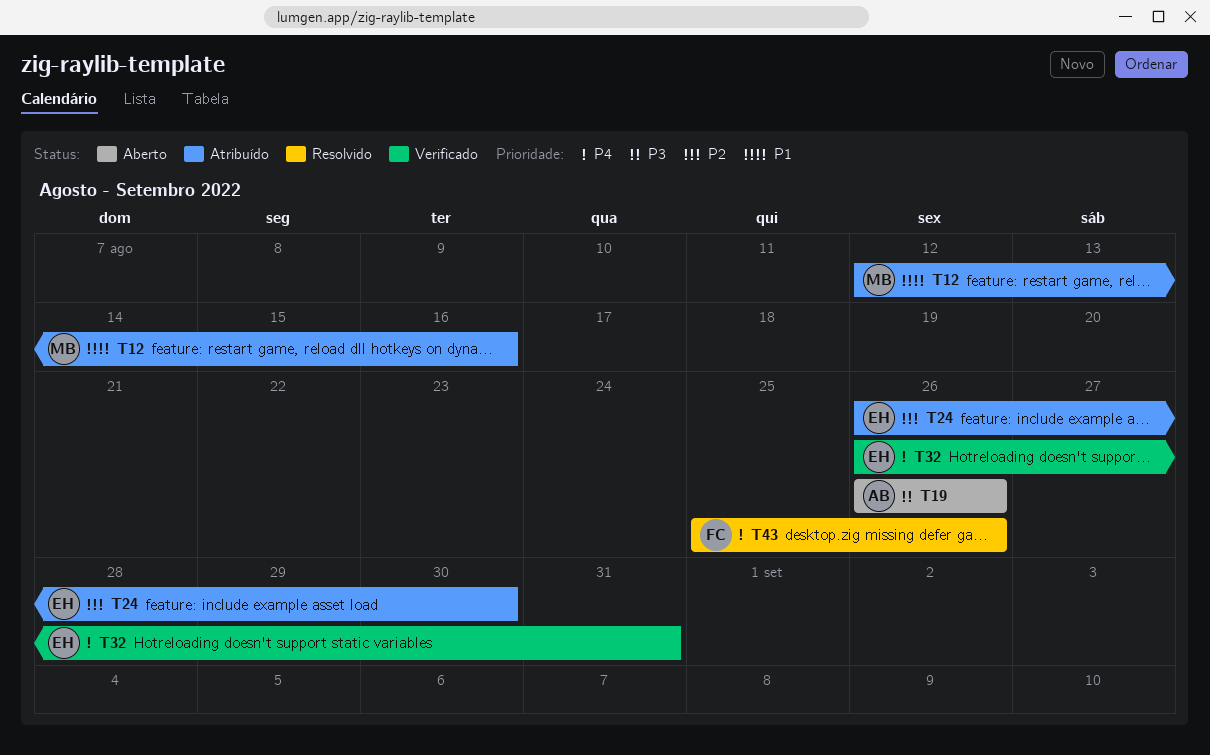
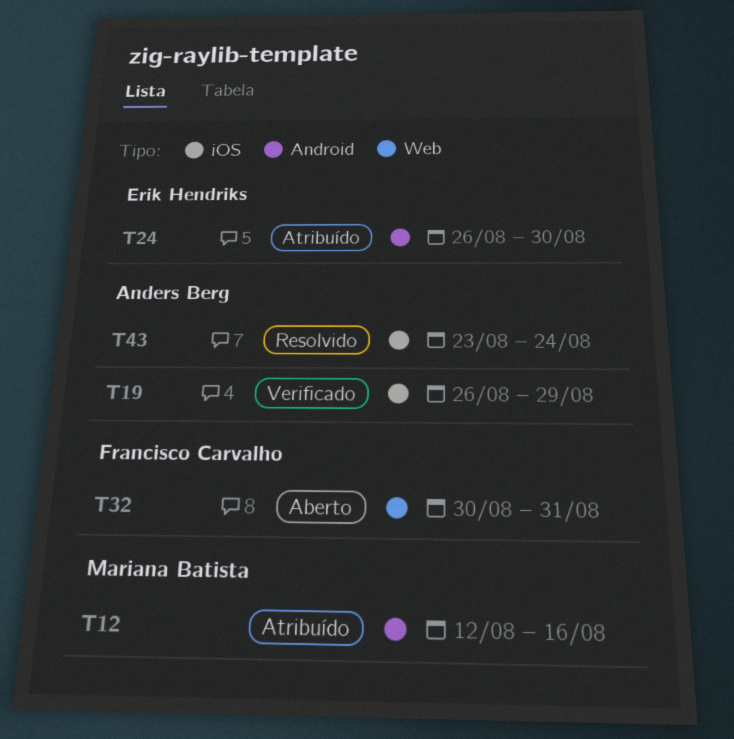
T19, status: Aberto -> Verificado
T19, due: Aug 26 -> Aug 29
T32, status: Verificado -> Aberto
T32, owner: Erik Hendriks -> Francisco Carvalho
T32, start: Aug 26 -> Aug 30
T43, owner: Francisco Carvalho -> Anders Berg
T43, start: Aug 25 -> Aug 23
T43, due: Aug 26 -> Aug 24

